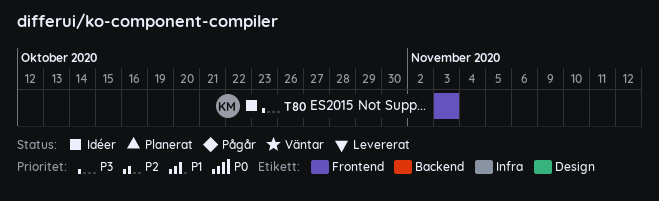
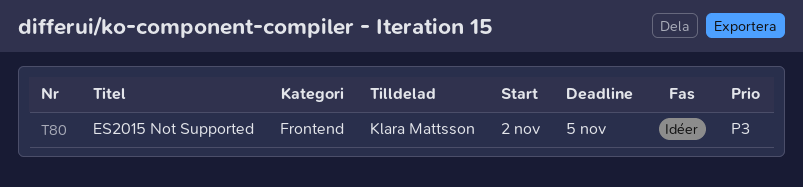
T80, start: Nov 3 -> Nov 2
T80, due: Nov 3 -> Nov 5

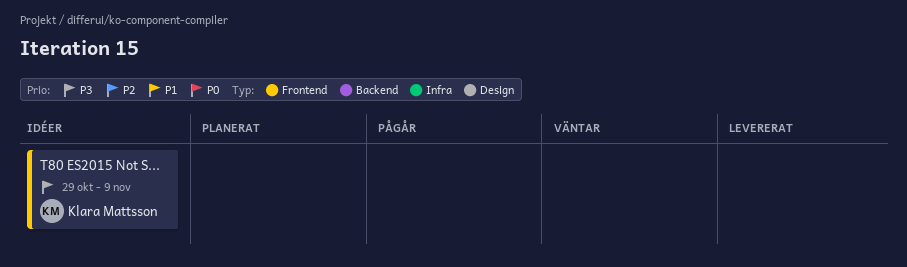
T80, start: Nov 2 -> Oct 29
T80, due: Nov 5 -> Nov 9

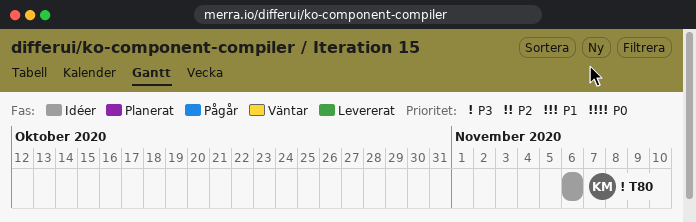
T80, start: Oct 29 -> Nov 6
T80, due: Nov 9 -> Nov 6

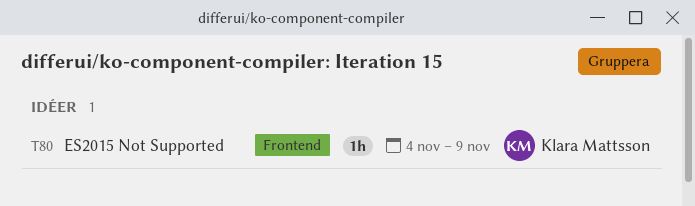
T80, start: Nov 6 -> Nov 4
T80, due: Nov 6 -> Nov 9

